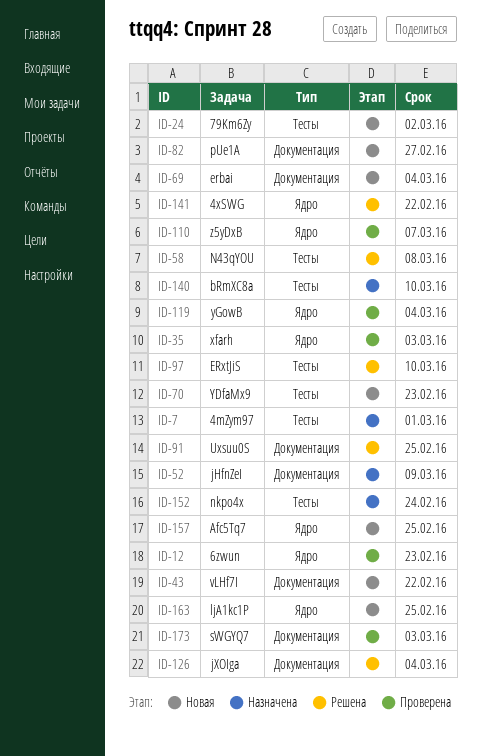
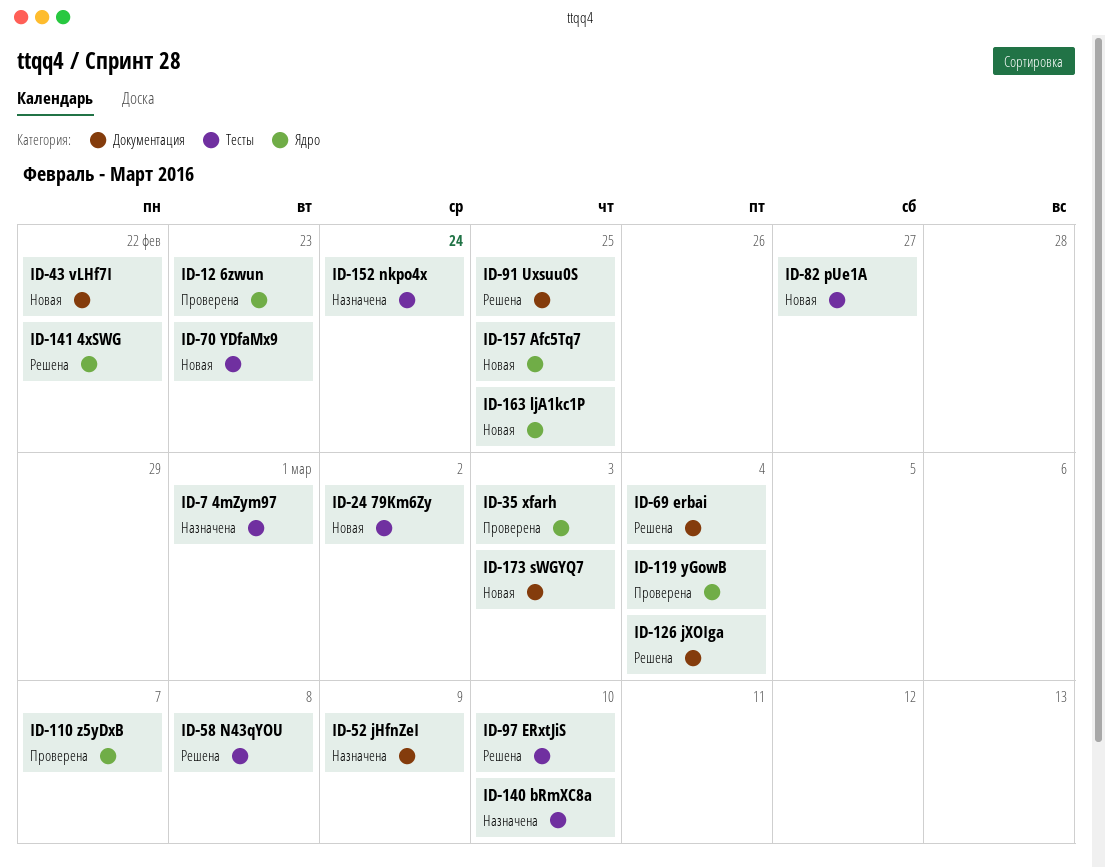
ID-69, status: Новая -> Решена
ID-82, label: Документация -> Тесты
ID-173, status: Проверена -> Новая

